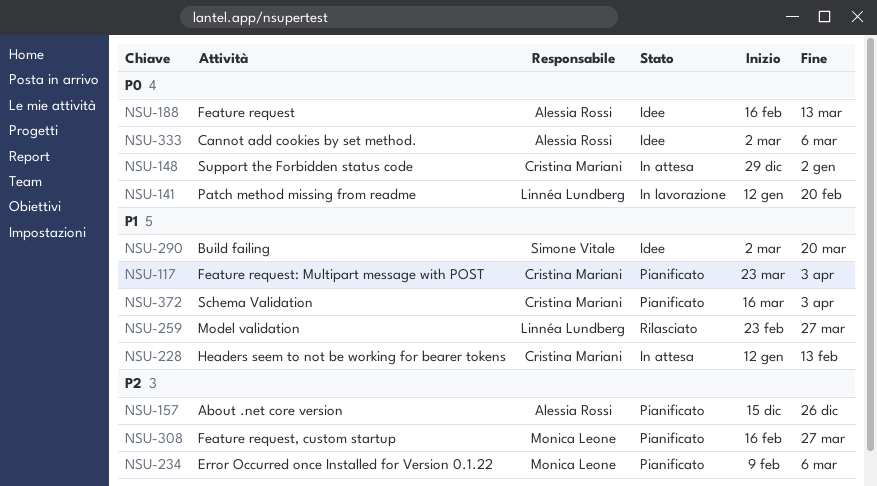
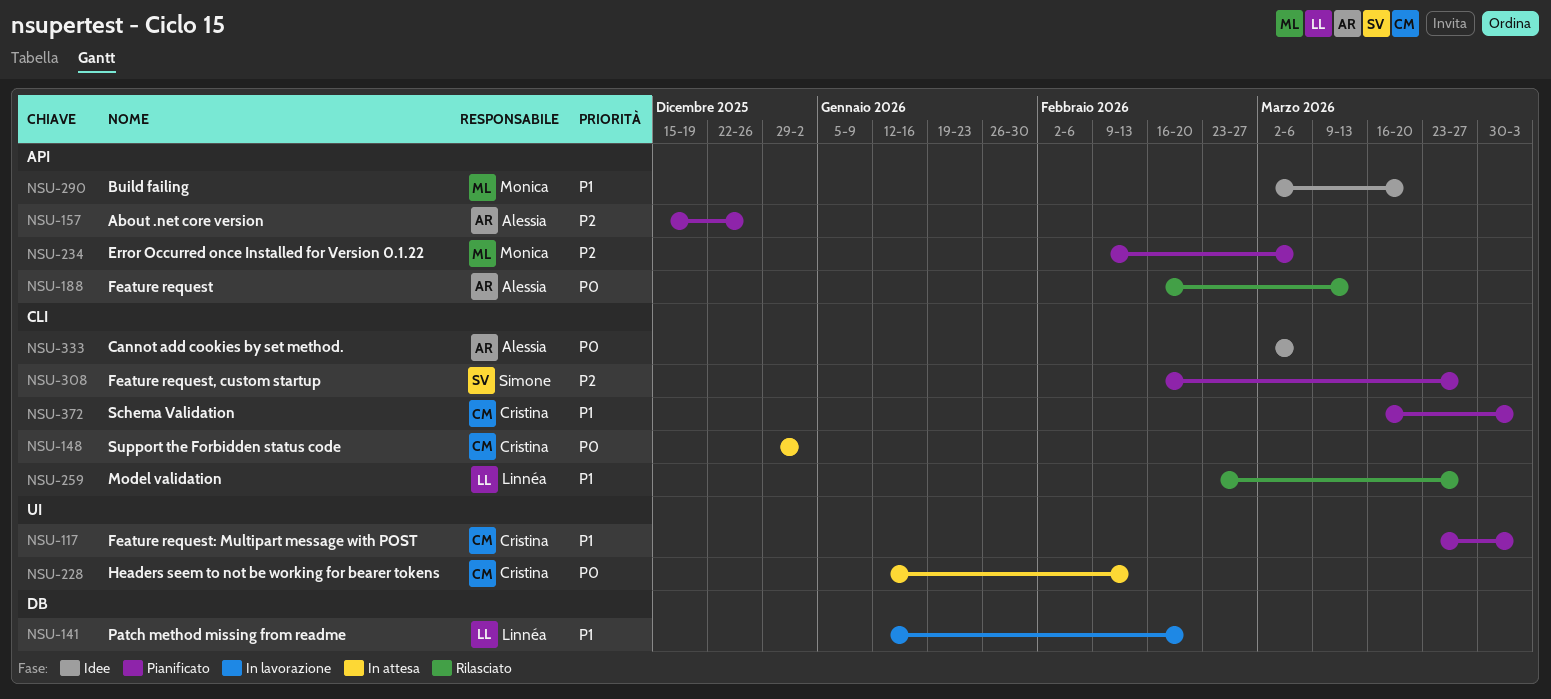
NSU-141, priority: P0 -> P1
NSU-188, status: Idee -> Rilasciato
NSU-228, priority: P1 -> P0
NSU-290, owner: Simone Vitale -> Monica Leone
NSU-308, owner: Monica Leone -> Simone Vitale

